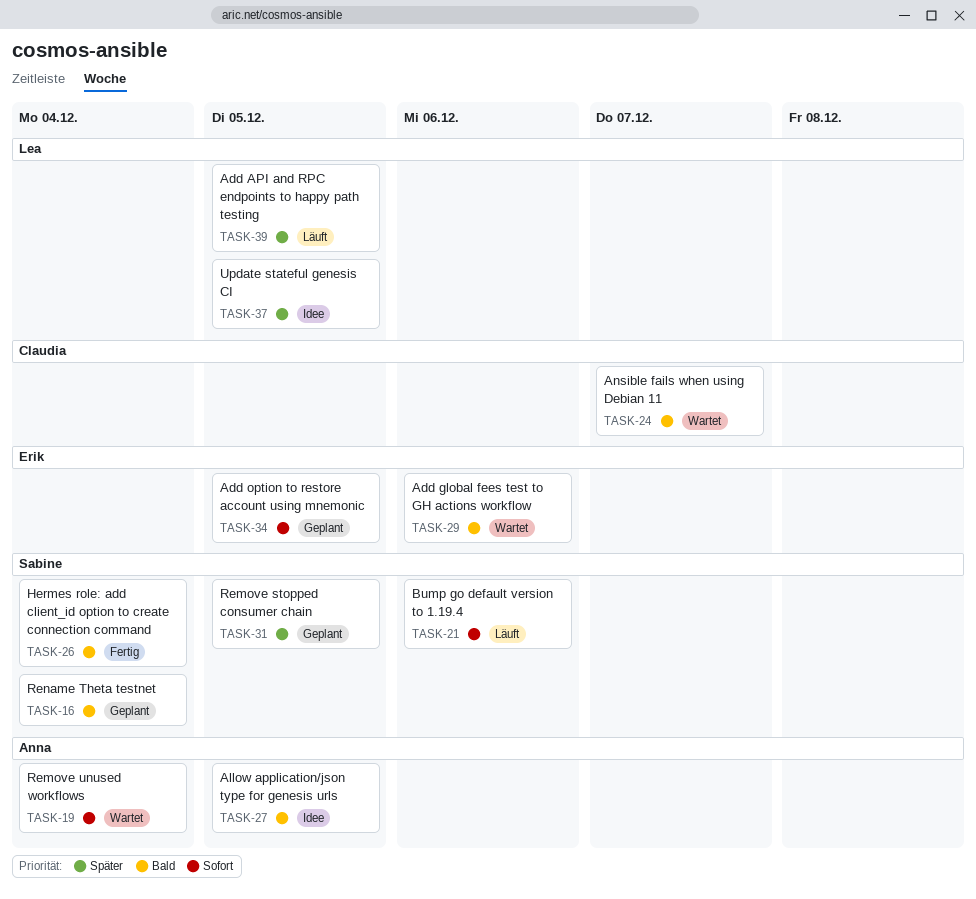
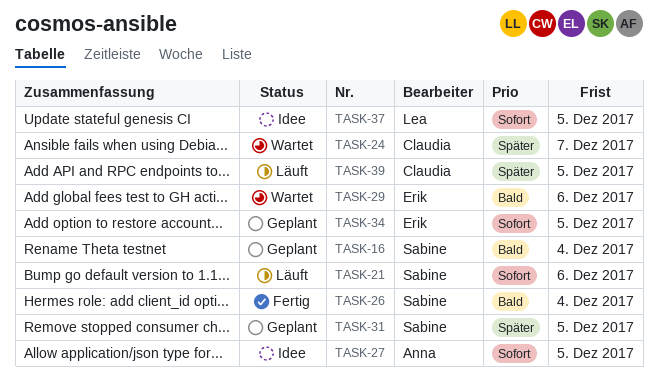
TASK-19: present -> none
TASK-24, priority: Bald -> Später
TASK-27, priority: Bald -> Sofort
TASK-37, priority: Später -> Sofort
TASK-39, owner: Lea -> Claudia

